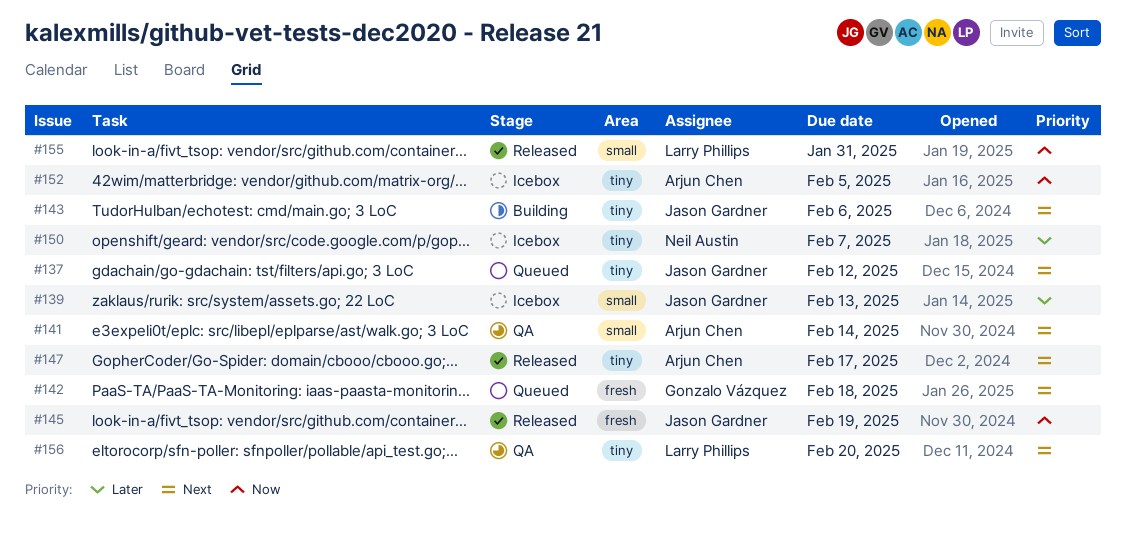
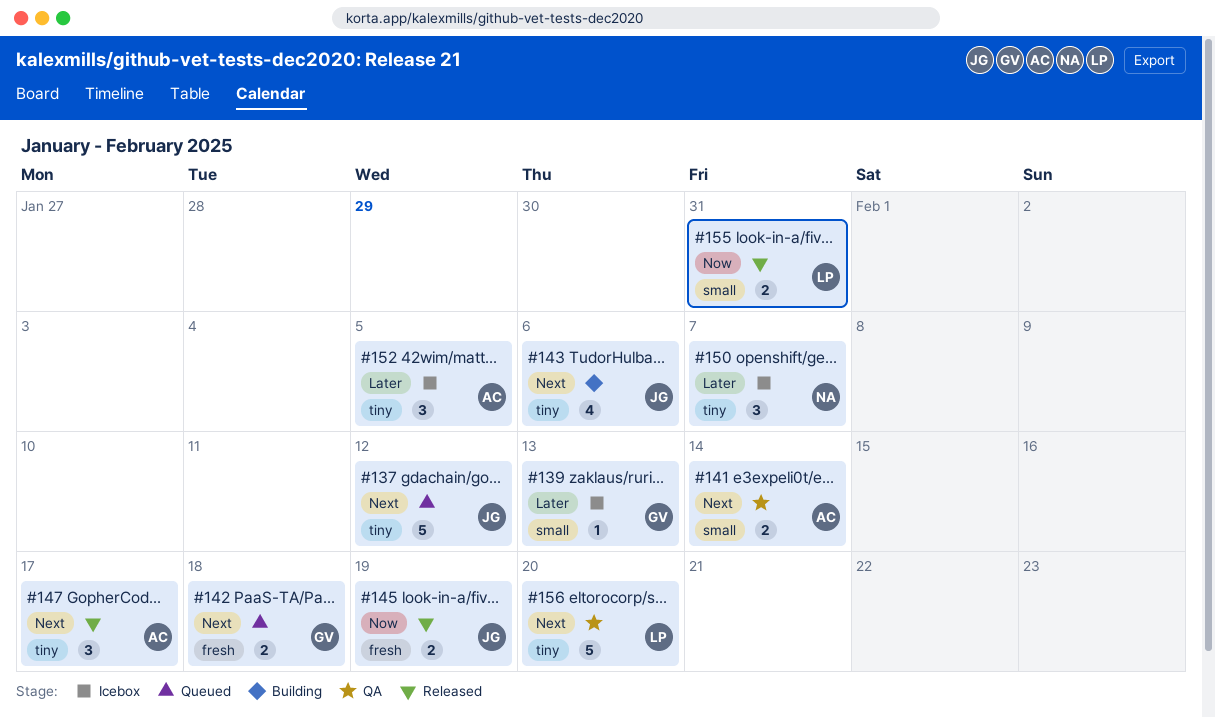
#139, owner: Jason Gardner -> Gonzalo Vázquez
#152, priority: Now -> Later

